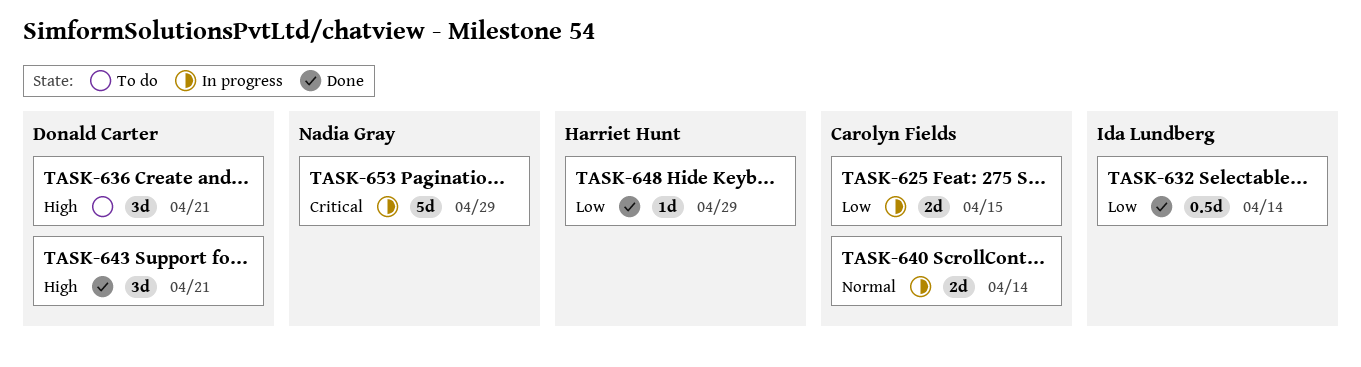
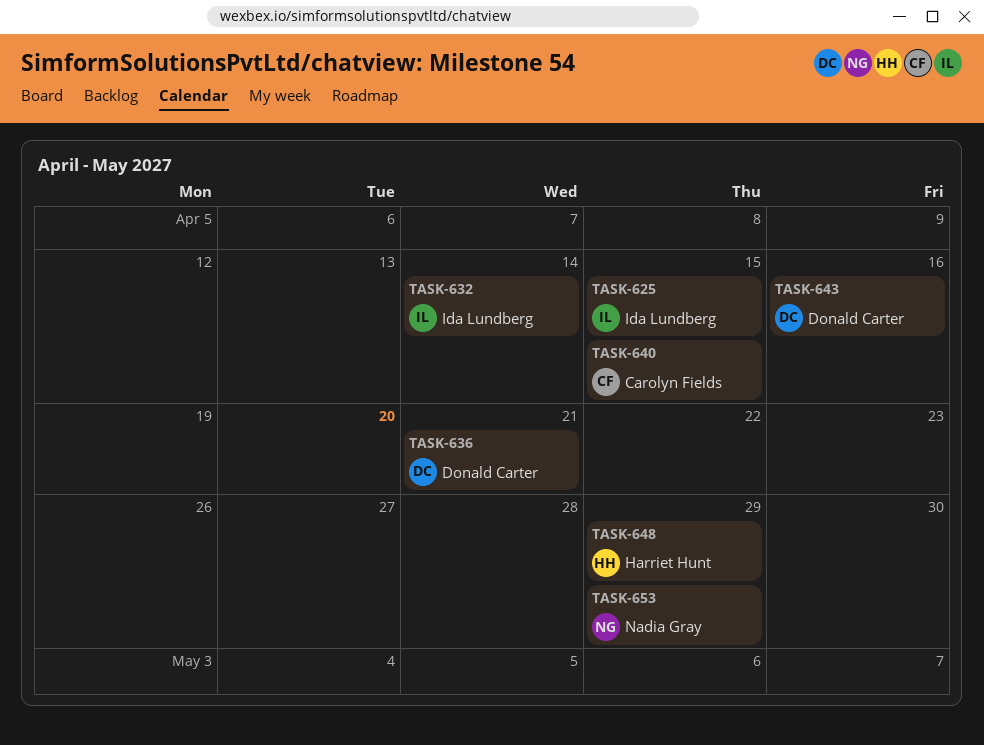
TASK-625, owner: Carolyn Fields -> Ida Lundberg
TASK-640, due: Apr 14 -> Apr 15
TASK-643, due: Apr 21 -> Apr 16

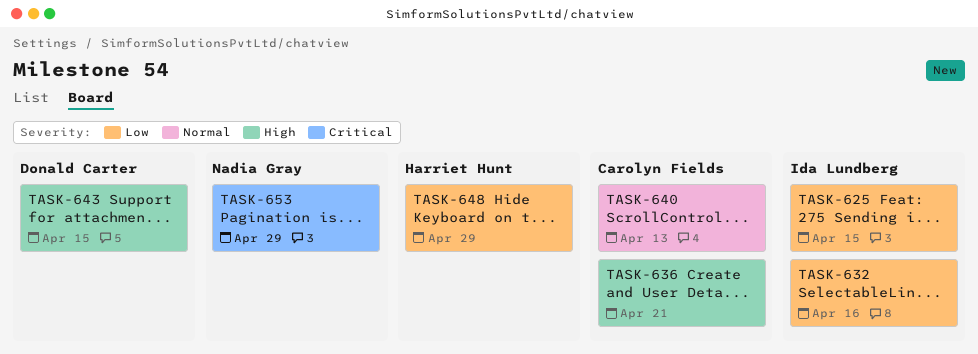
TASK-632, due: Apr 14 -> Apr 16
TASK-636, owner: Donald Carter -> Carolyn Fields
TASK-640, due: Apr 15 -> Apr 13
TASK-643, due: Apr 16 -> Apr 15

